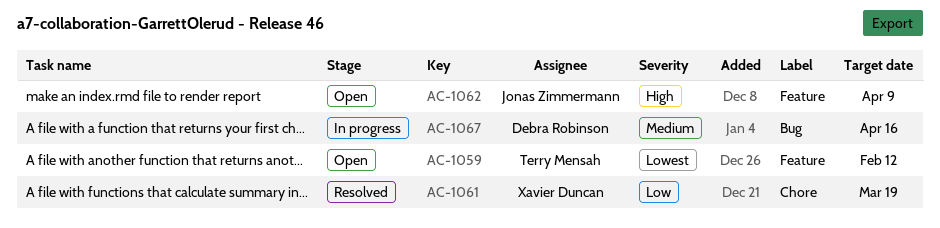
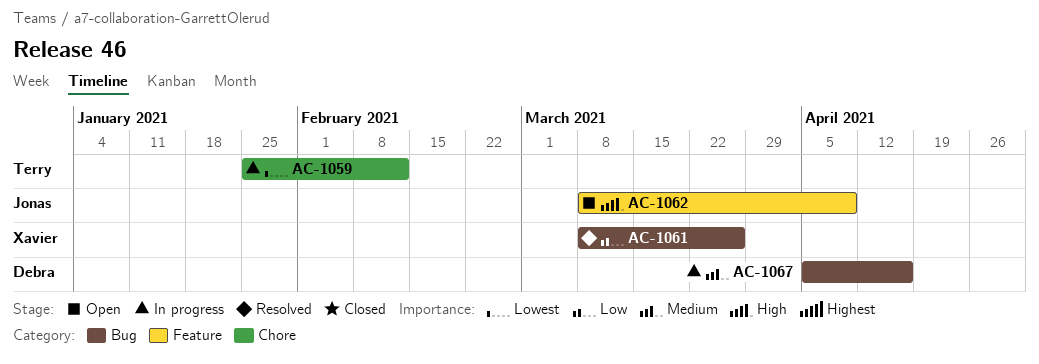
AC-1059, status: Open -> In progress
AC-1059, label: Feature -> Chore
AC-1061, label: Chore -> Bug
AC-1061, due: Mar 19 -> Mar 26

